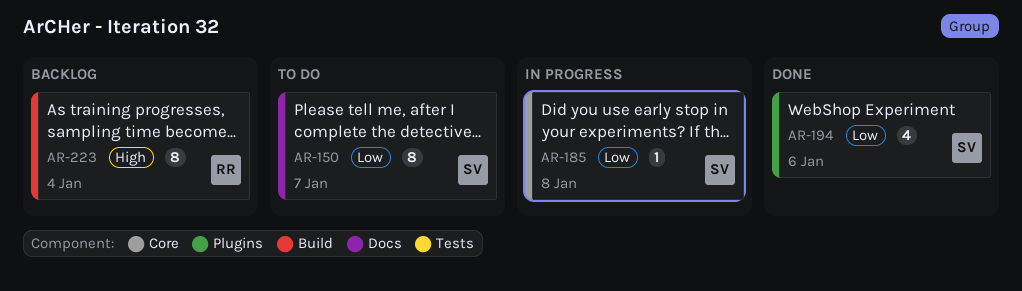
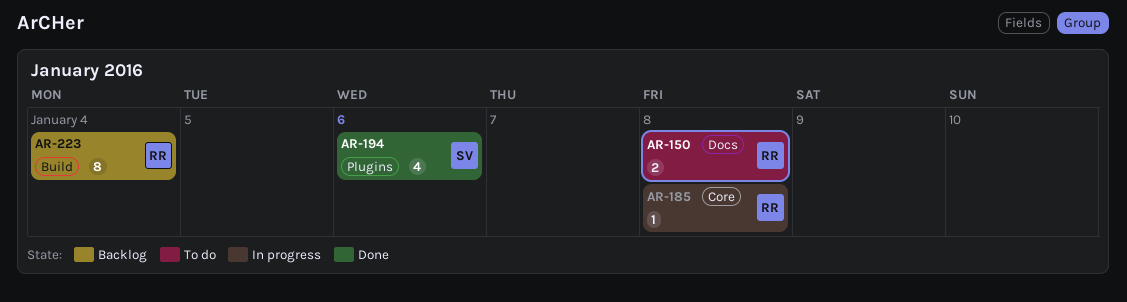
AR-150, owner: SV -> RR
AR-150, estimate: 8 -> 2
AR-150, due: Jan 7 -> Jan 8
AR-185, owner: SV -> RR

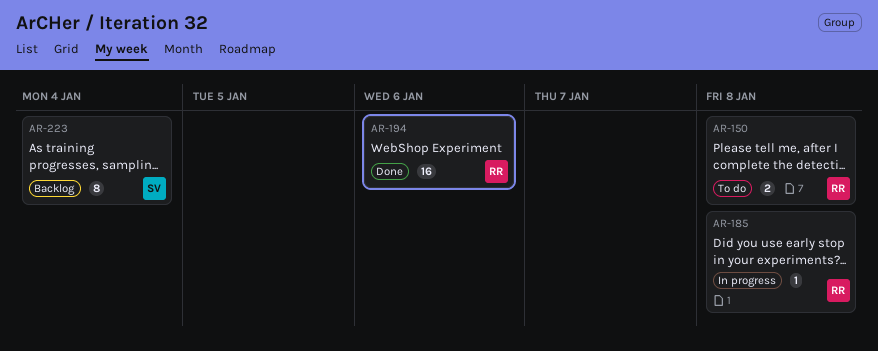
AR-194, owner: SV -> RR
AR-194, estimate: 4 -> 16
AR-223, owner: RR -> SV

